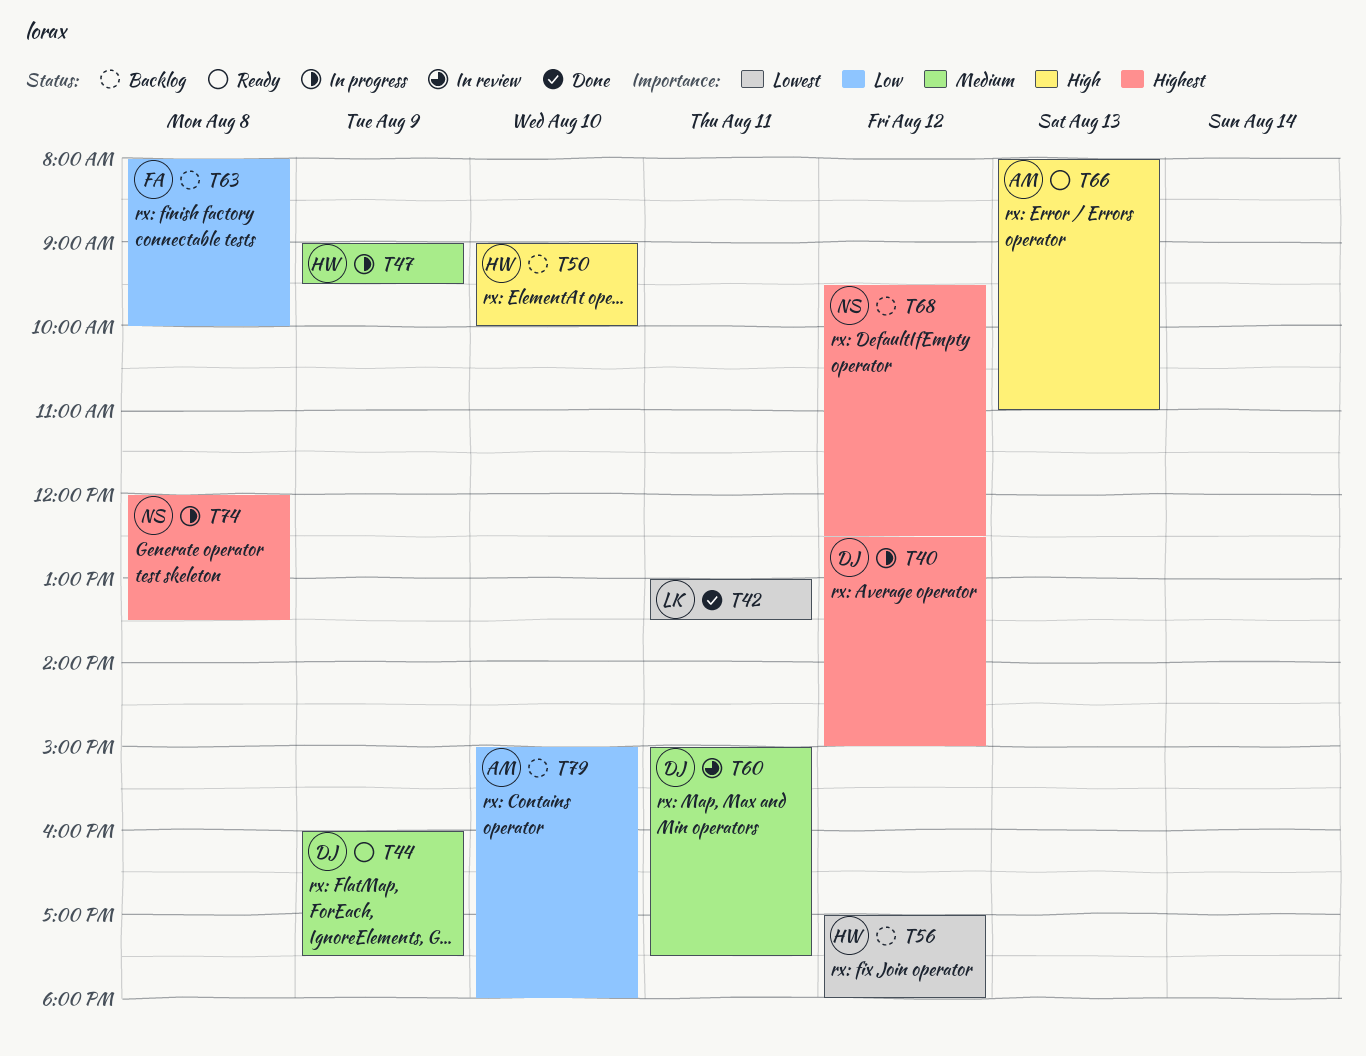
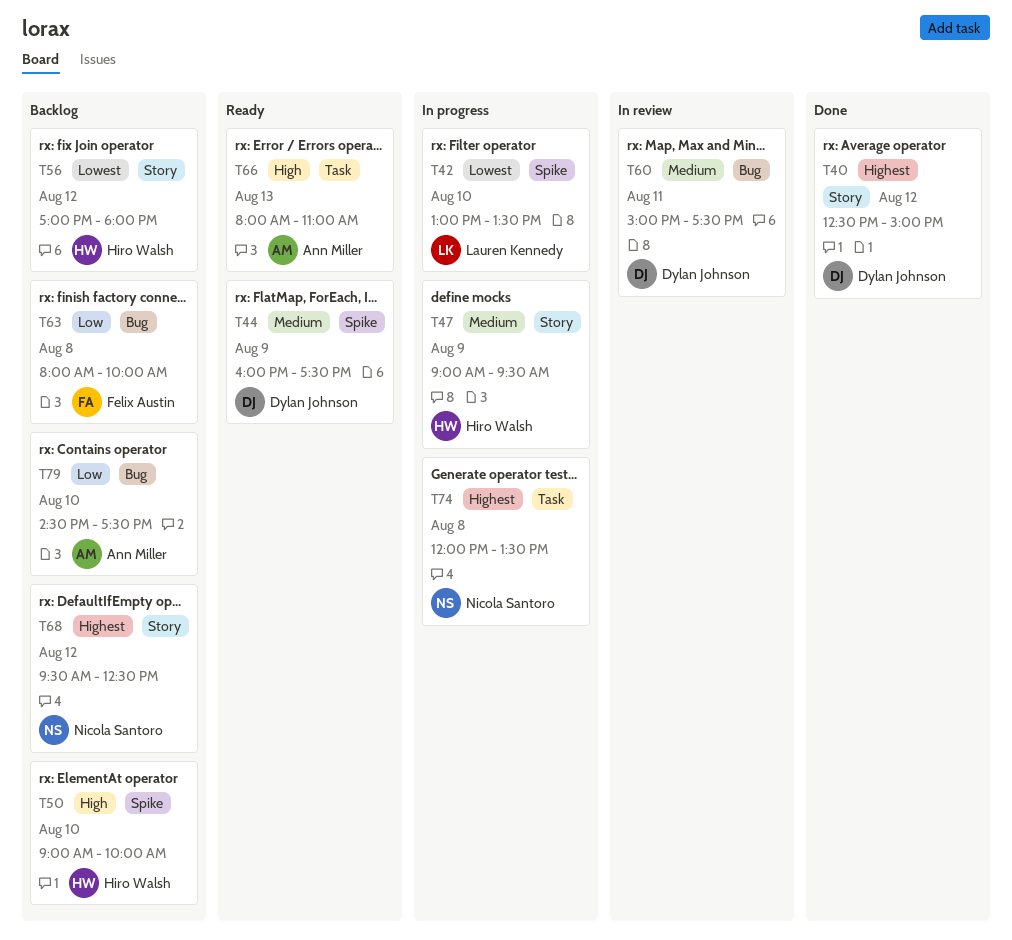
T40, status: In progress -> Done
T42, status: Done -> In progress
T42, day: Aug 11 -> Aug 10
T79, begins: 15:00 -> 14:30
T79, ends: 18:00 -> 17:30

